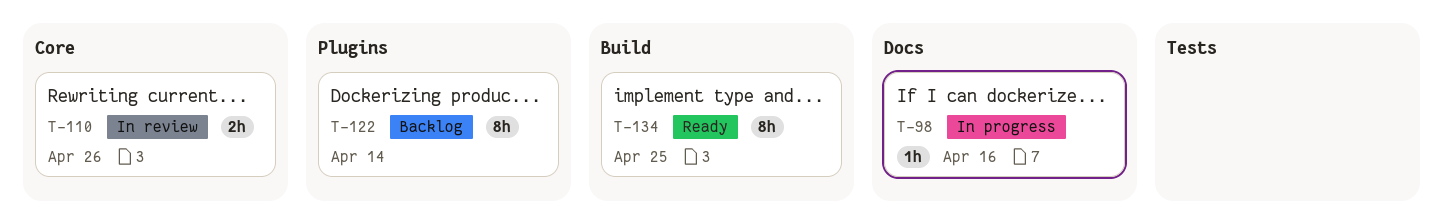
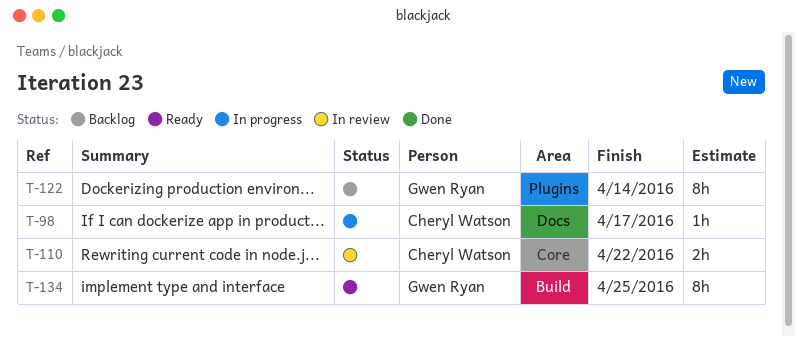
T-98, due: Apr 16 -> Apr 17
T-110, due: Apr 26 -> Apr 22

